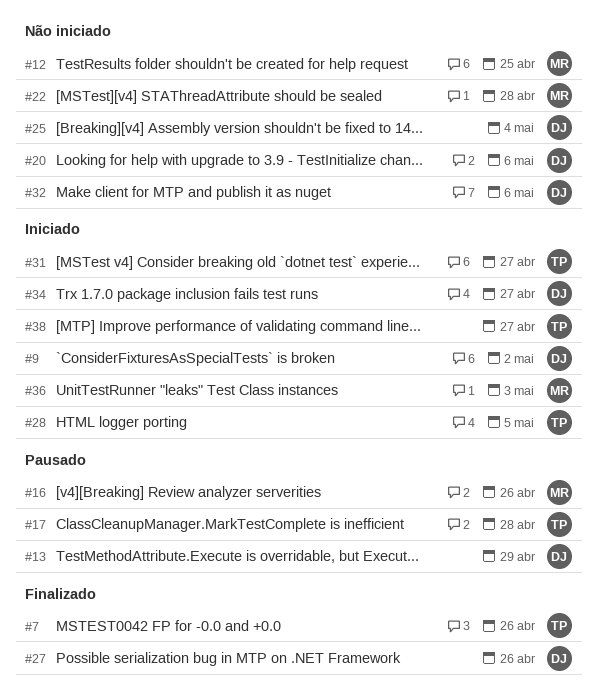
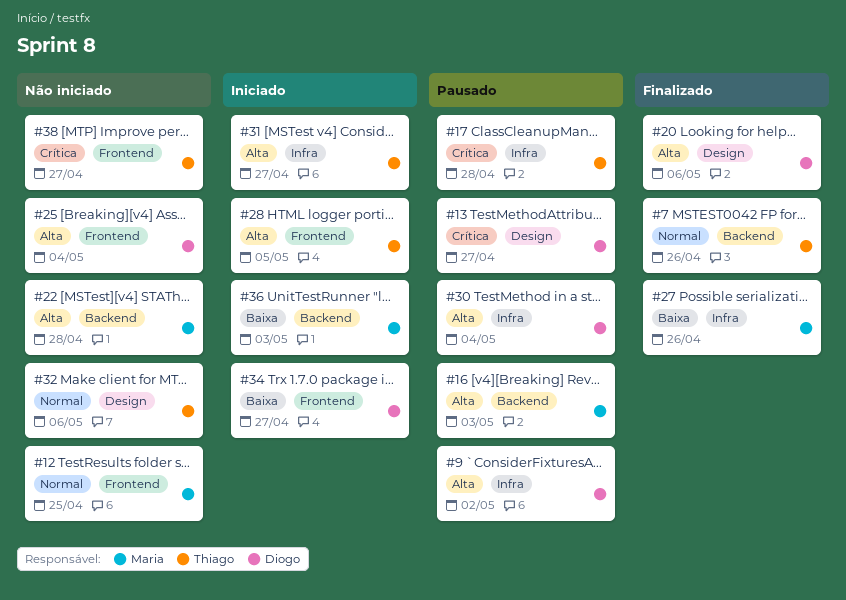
#9, status: Iniciado -> Pausado
#13, due: Apr 29 -> Apr 27
#16, due: Apr 26 -> May 3
#20, status: Não iniciado -> Finalizado
#27, owner: Diogo -> Maria
#30: none -> present
#32, owner: Diogo -> Thiago
#38, status: Iniciado -> Não iniciado

